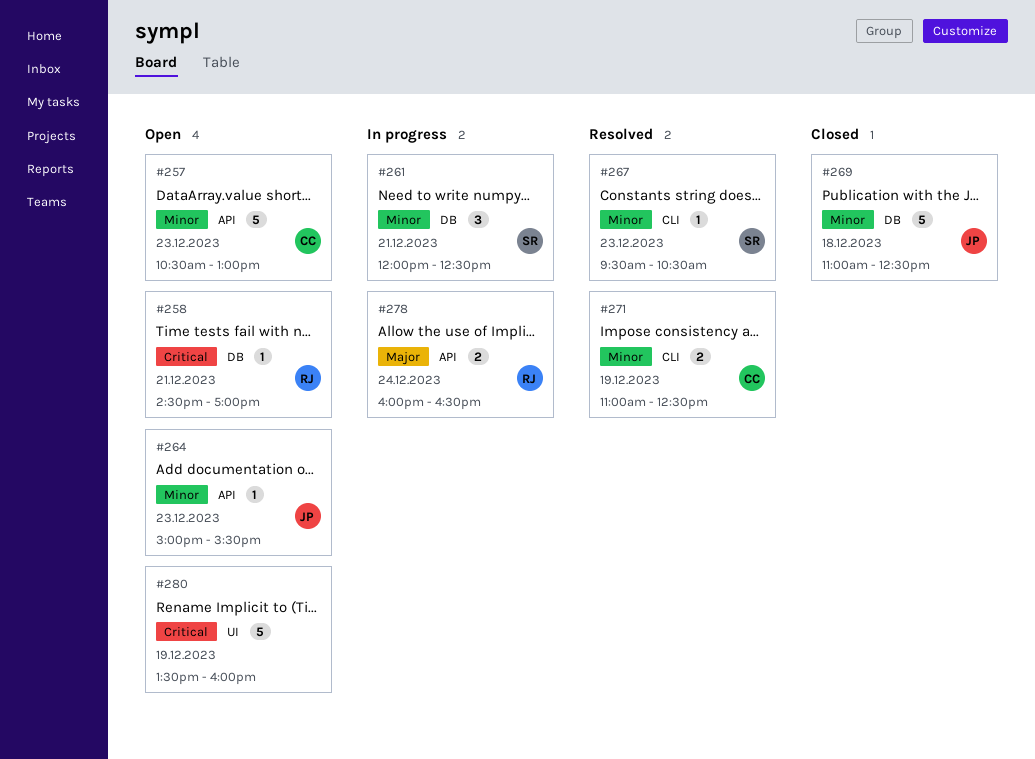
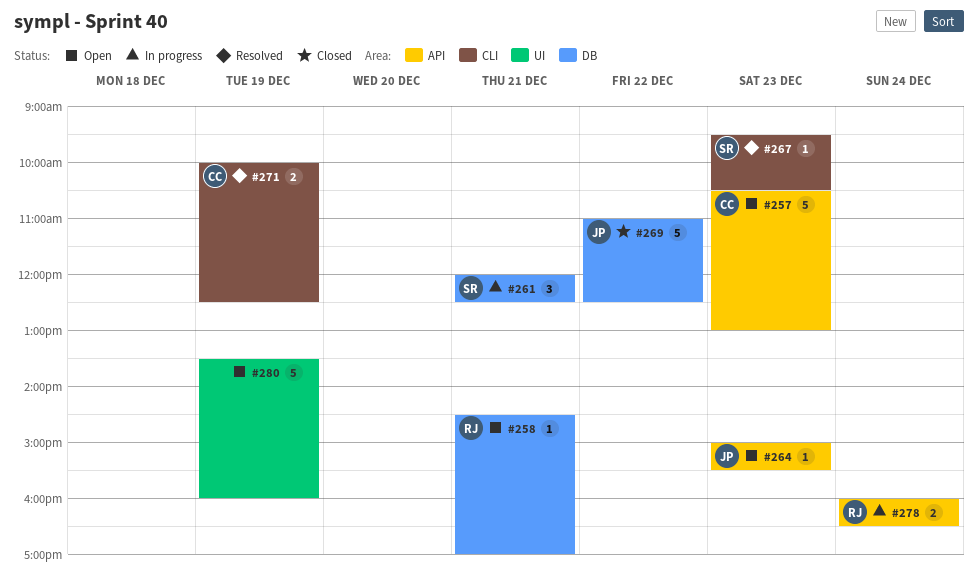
#269, day: Dec 18 -> Dec 22
#271, begins: 11:00 -> 10:00

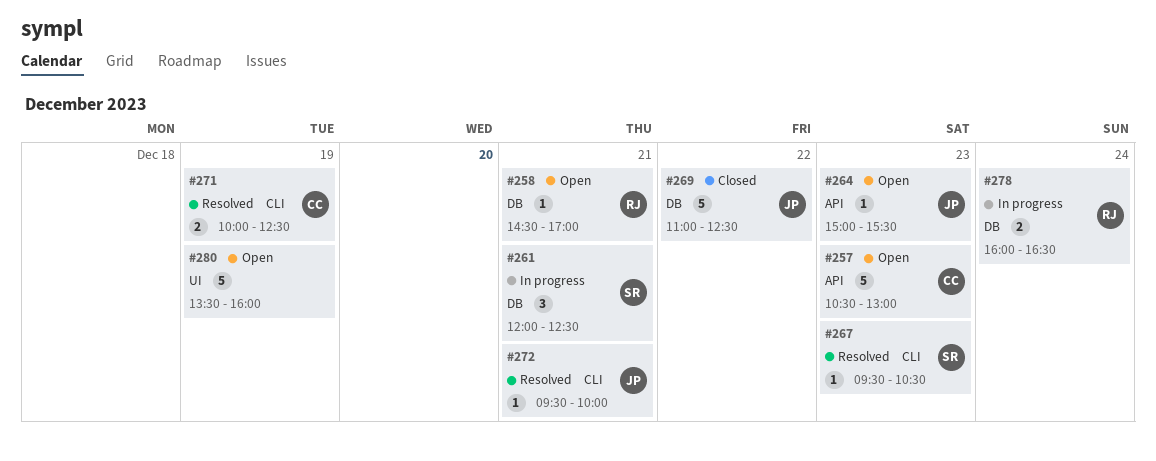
#272: none -> present
#278, label: API -> DB

